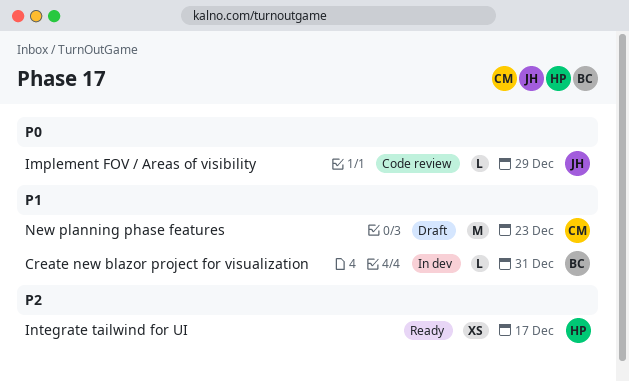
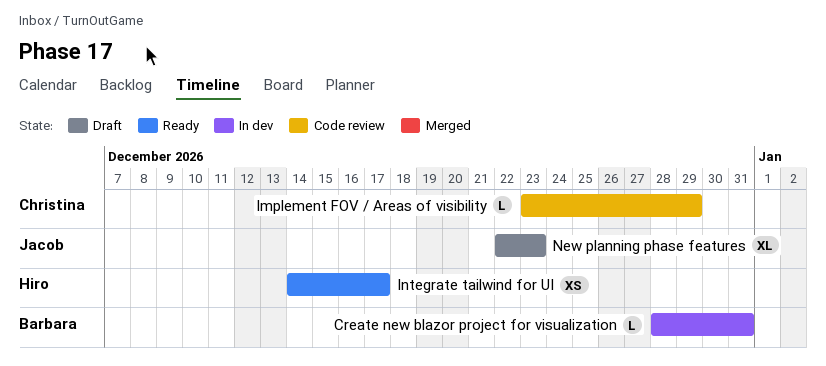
Implement FOV / Areas of visibility, owner: Jacob -> Christina
New planning phase features, owner: Christina -> Jacob
New planning phase features, estimate: M -> XL

